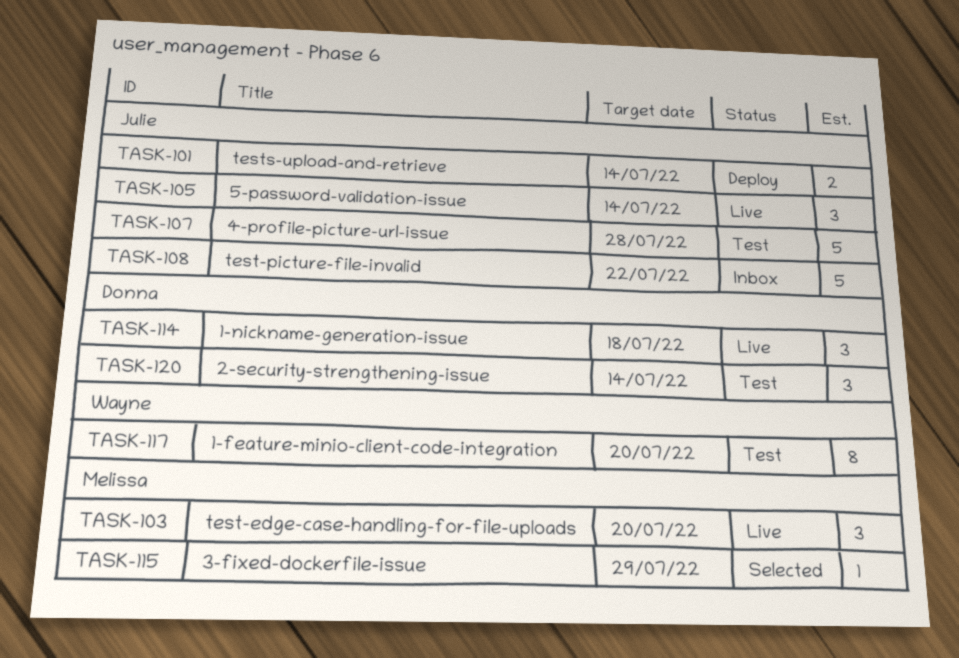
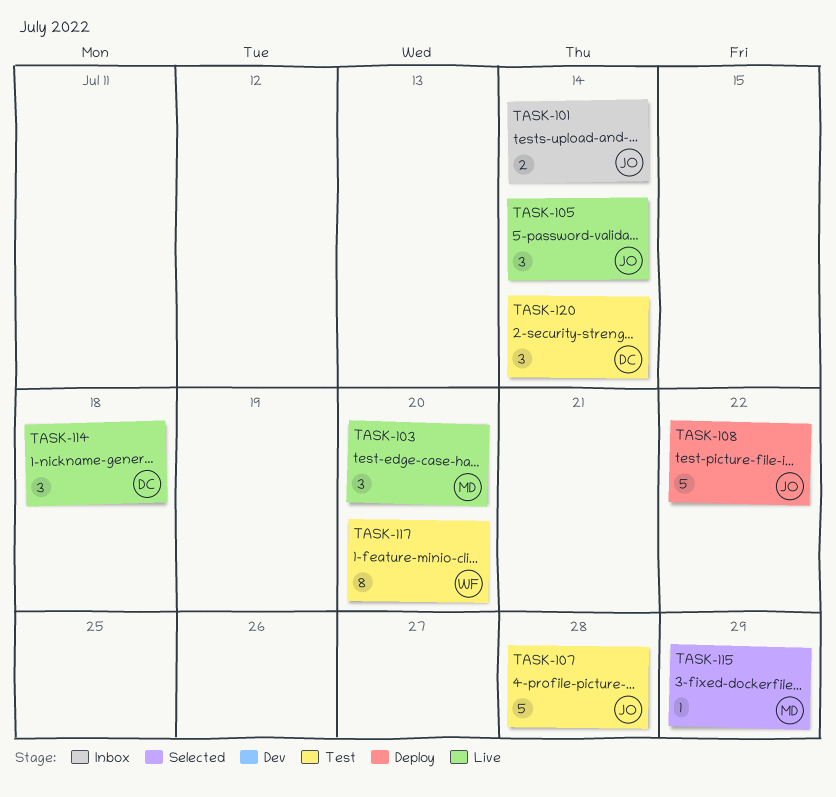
TASK-101, status: Deploy -> Inbox
TASK-108, status: Inbox -> Deploy

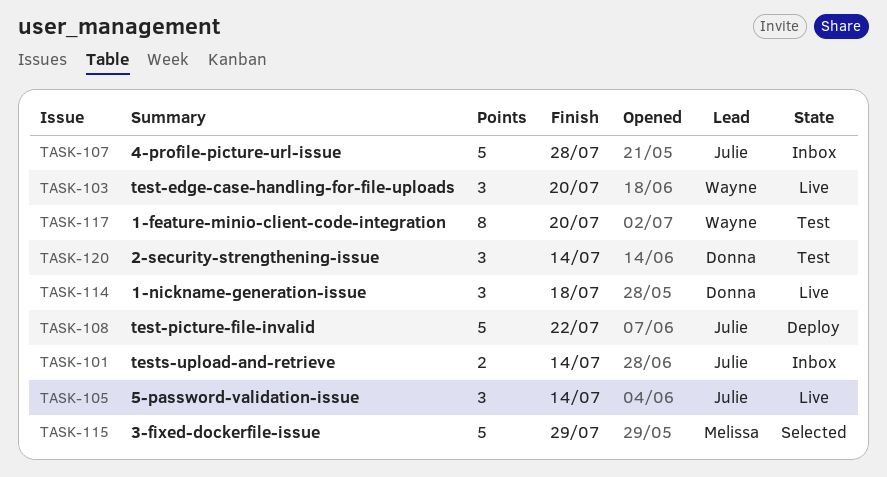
TASK-103, owner: Melissa -> Wayne
TASK-107, status: Test -> Inbox
TASK-115, estimate: 1 -> 5

